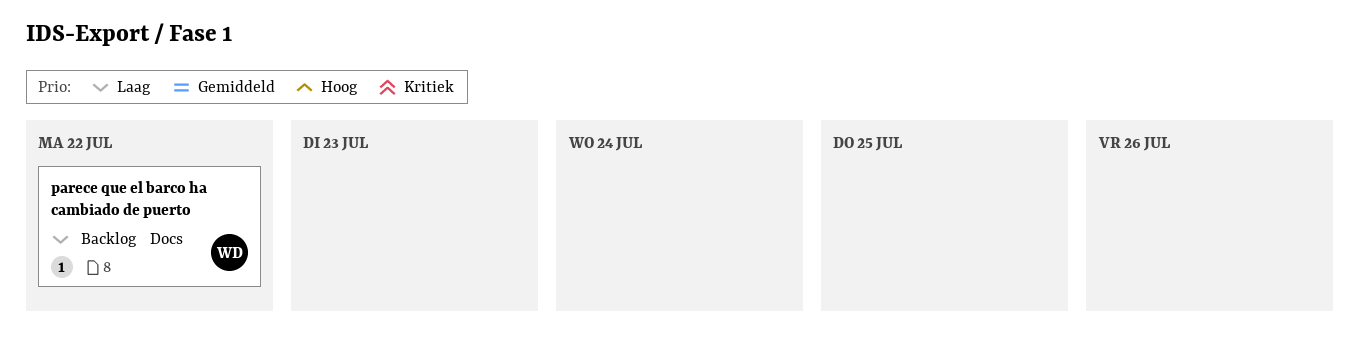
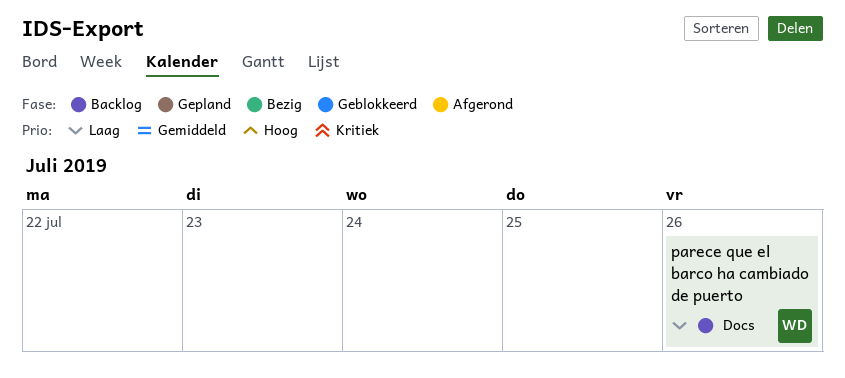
parece que el barco ha cambiado de puerto, due: Jul 22 -> Jul 26

